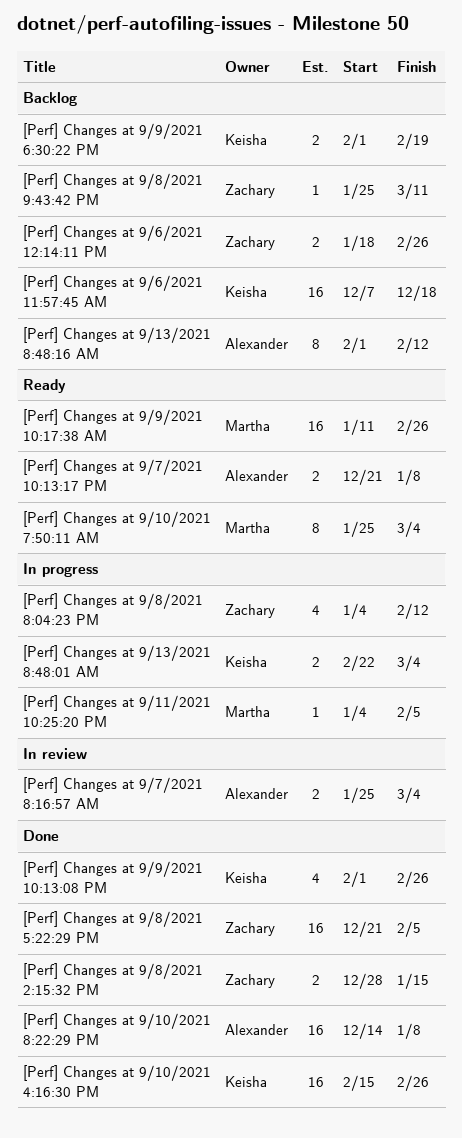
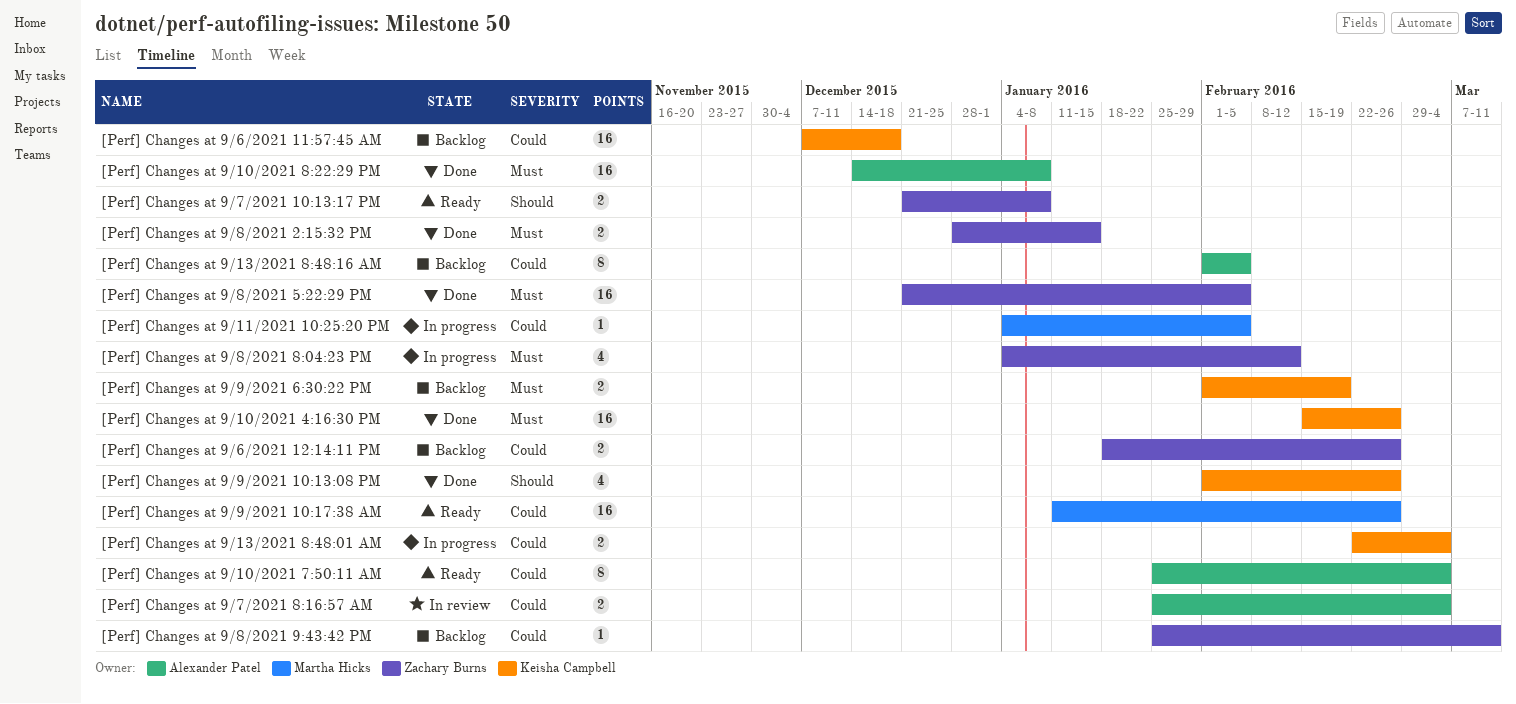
[Perf] Changes at 9/10/2021 7:50:11 AM, owner: Martha Hicks -> Alexander Patel
[Perf] Changes at 9/13/2021 8:48:16 AM, due: Feb 12 -> Feb 5
[Perf] Changes at 9/7/2021 10:13:17 PM, owner: Alexander Patel -> Zachary Burns

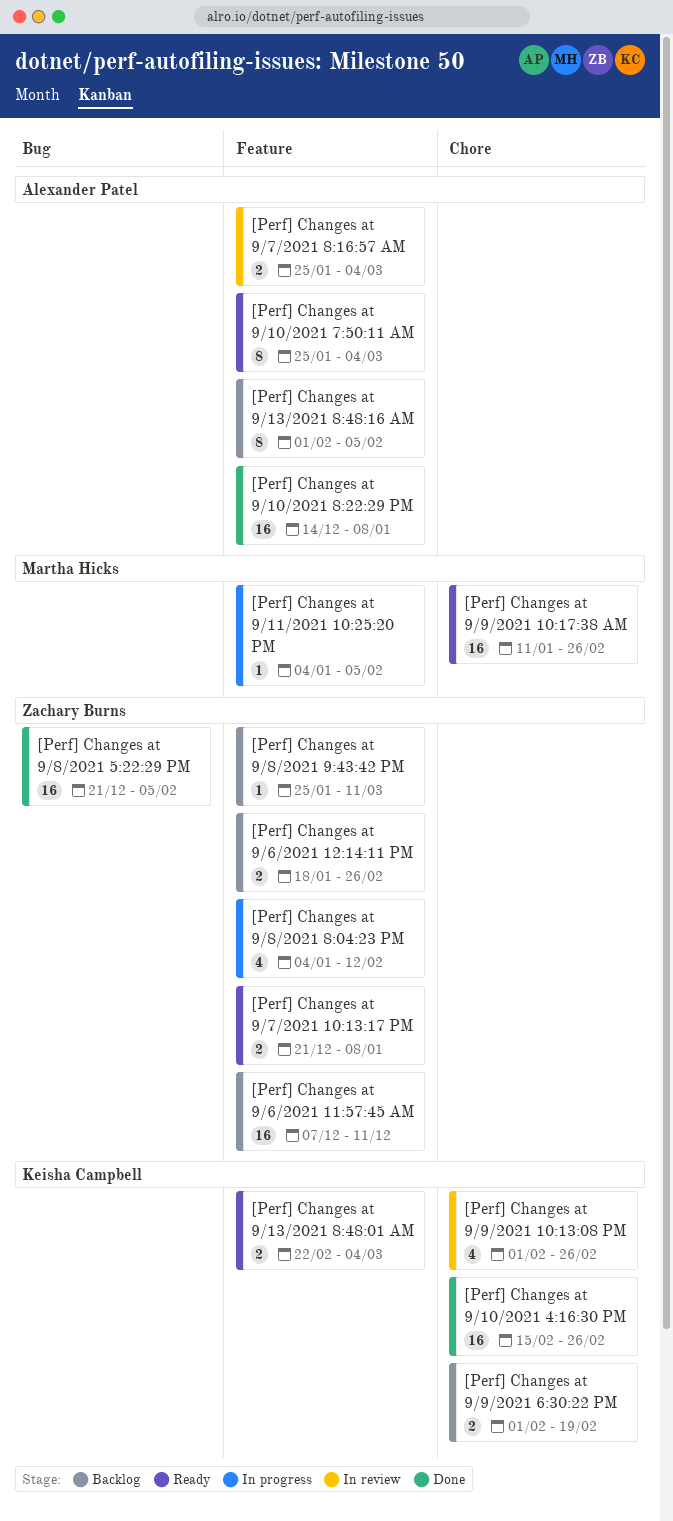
[Perf] Changes at 9/13/2021 8:48:01 AM, status: In progress -> Ready
[Perf] Changes at 9/6/2021 11:57:45 AM, owner: Keisha Campbell -> Zachary Burns
[Perf] Changes at 9/6/2021 11:57:45 AM, due: Dec 18 -> Dec 11
[Perf] Changes at 9/8/2021 2:15:32 PM: present -> none
[Perf] Changes at 9/9/2021 10:13:08 PM, status: Done -> In review

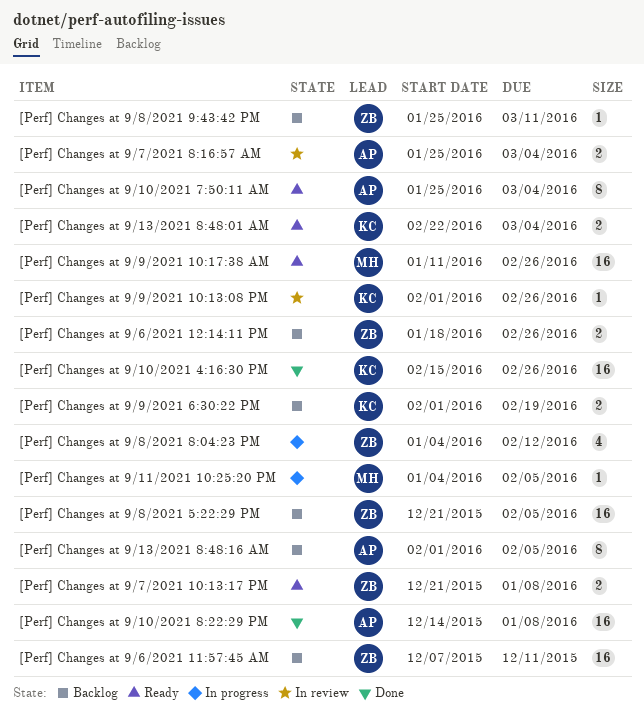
[Perf] Changes at 9/8/2021 5:22:29 PM, status: Done -> Backlog
[Perf] Changes at 9/9/2021 10:13:08 PM, estimate: 4 -> 1

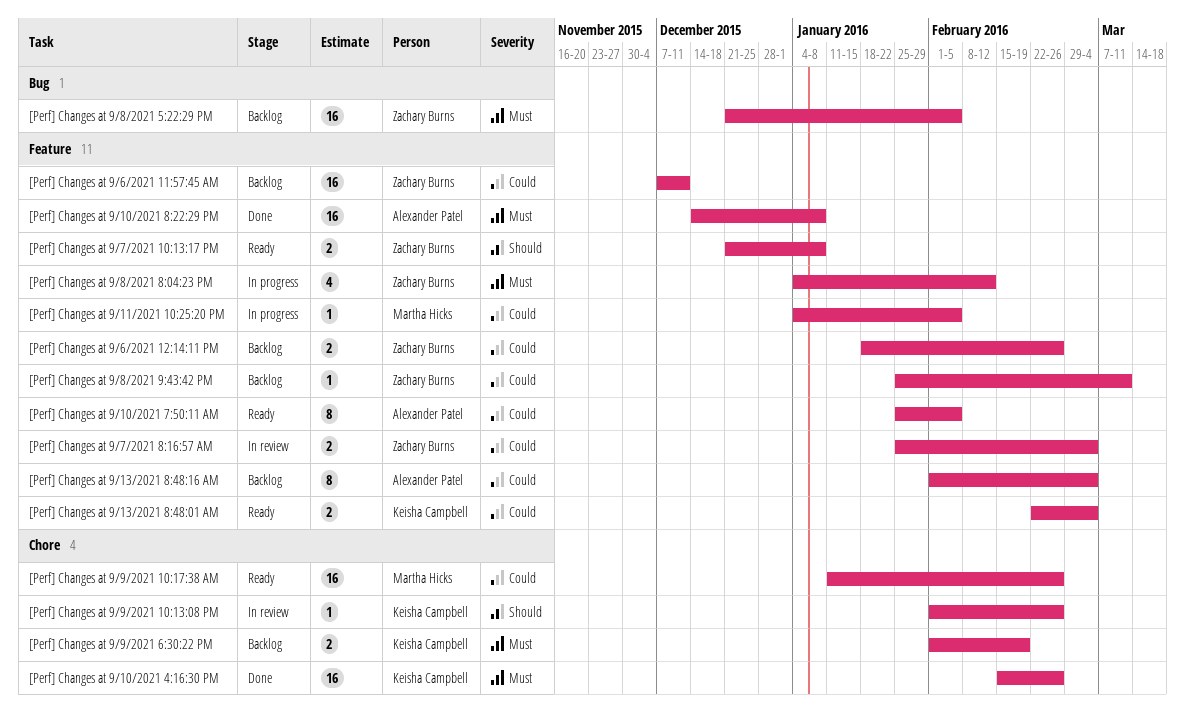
[Perf] Changes at 9/10/2021 7:50:11 AM, due: Mar 4 -> Feb 5
[Perf] Changes at 9/13/2021 8:48:16 AM, due: Feb 5 -> Mar 4
[Perf] Changes at 9/7/2021 8:16:57 AM, owner: Alexander Patel -> Zachary Burns

